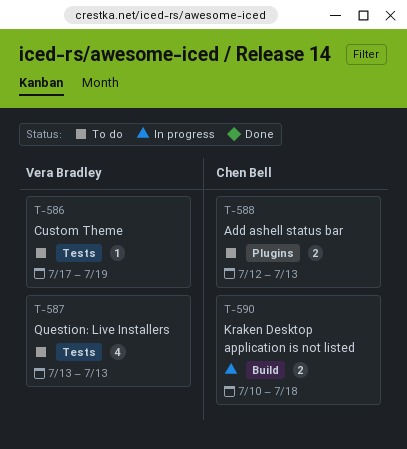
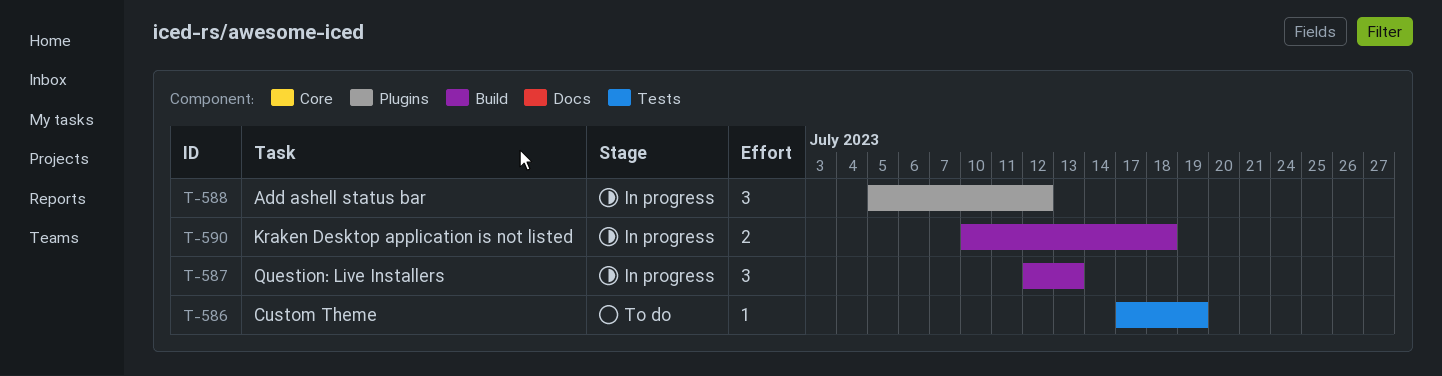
T-587, status: To do -> In progress
T-587, label: Tests -> Build
T-587, estimate: 4 -> 3
T-587, start: Jul 13 -> Jul 12
T-588, status: To do -> In progress
T-588, estimate: 2 -> 3
T-588, start: Jul 12 -> Jul 5
T-588, due: Jul 13 -> Jul 12

